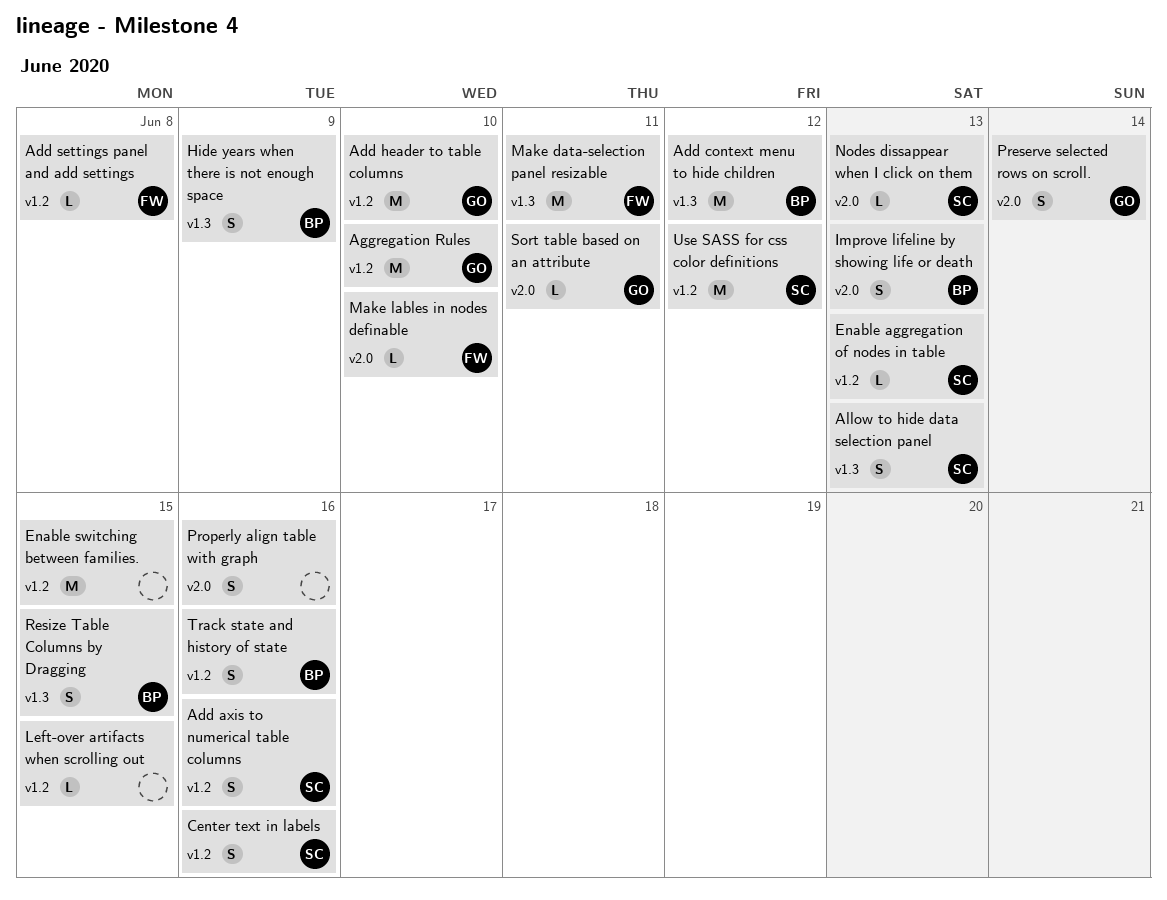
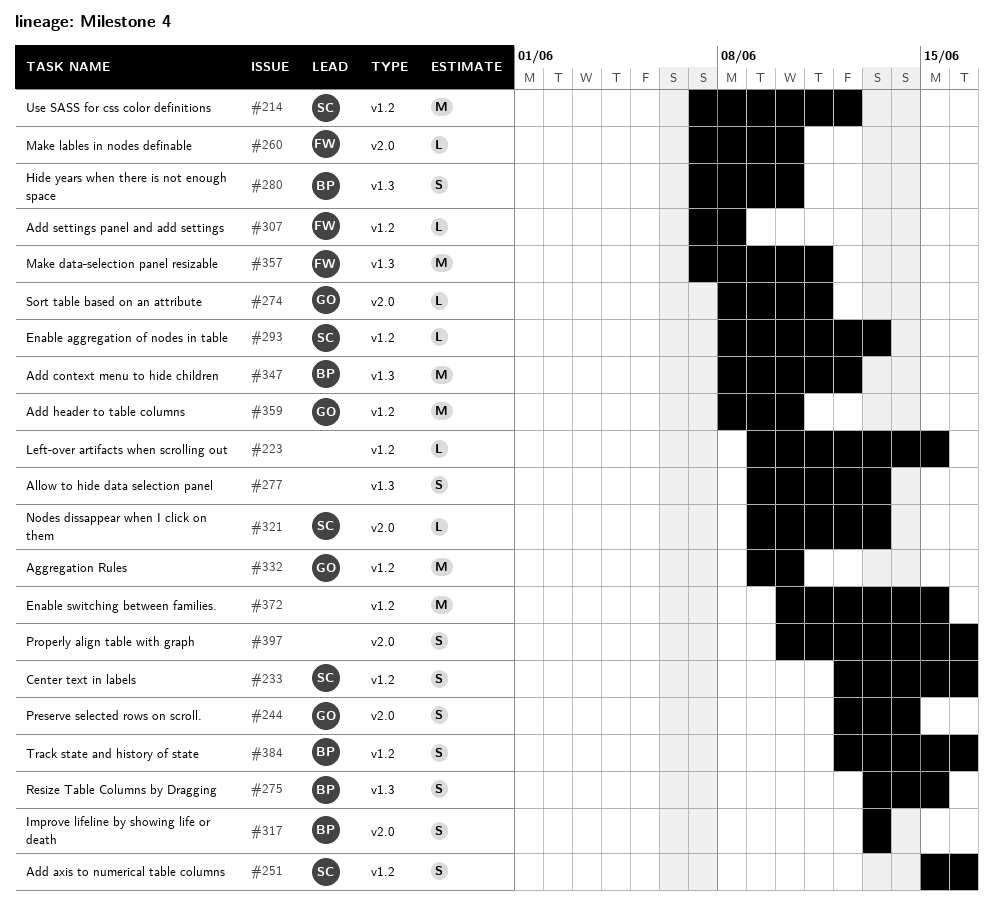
Allow to hide data selection panel, owner: SC -> none
Hide years when there is not enough space, due: Jun 9 -> Jun 10

